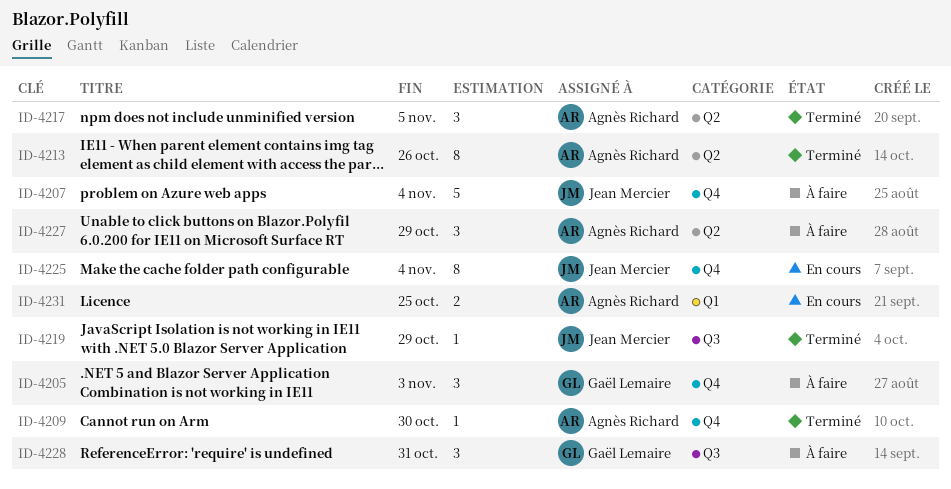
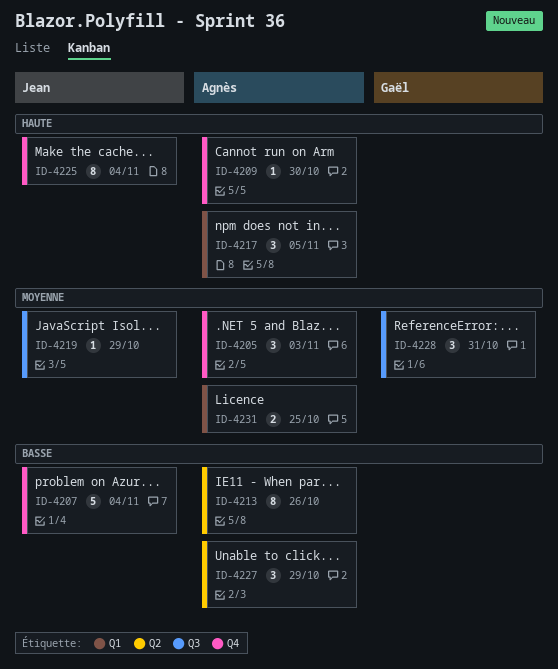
ID-4205, owner: Gaël Lemaire -> Agnès Richard
ID-4217, label: Q2 -> Q1

